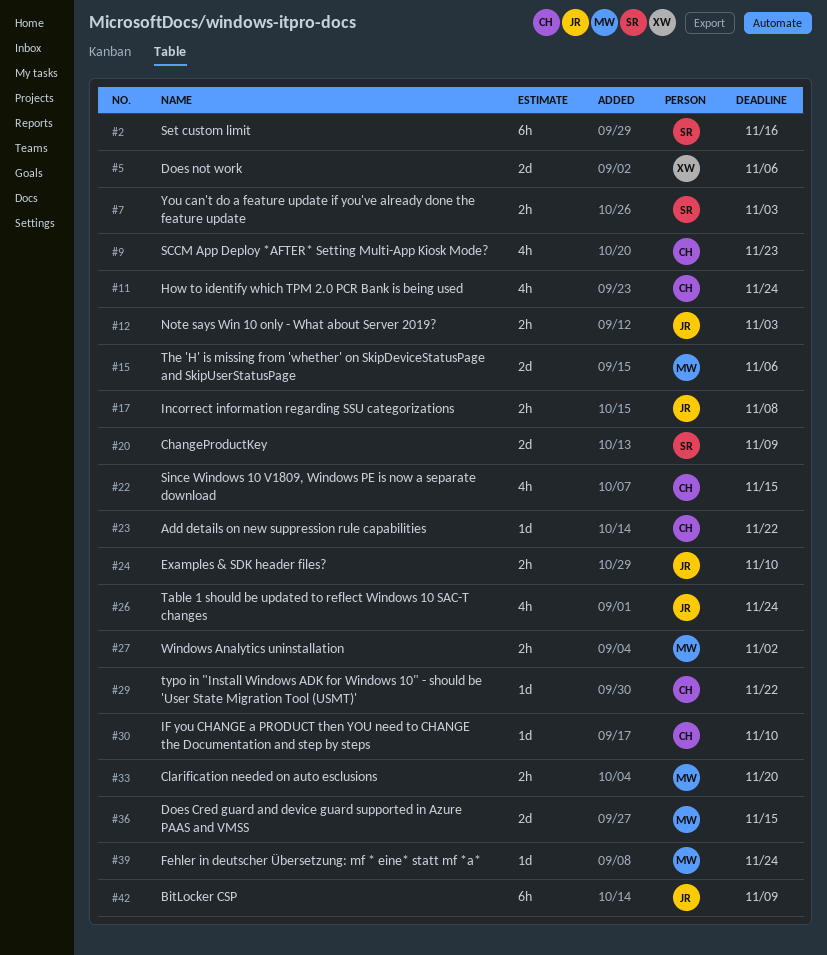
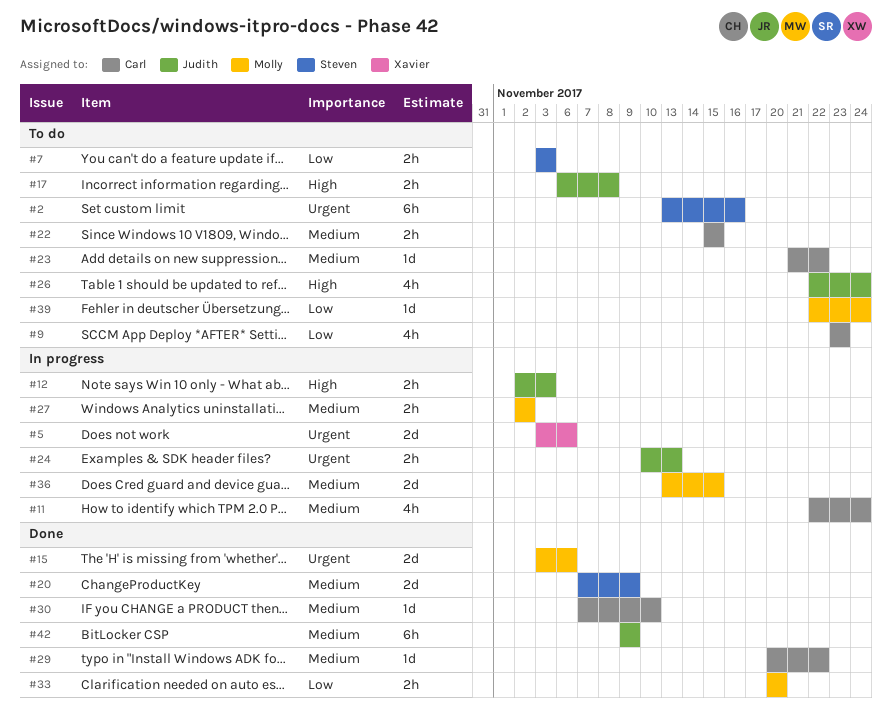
#22, estimate: 4h -> 2h
#24, due: Nov 10 -> Nov 13

